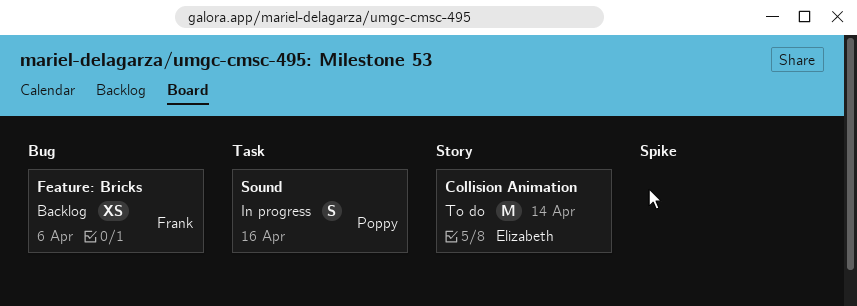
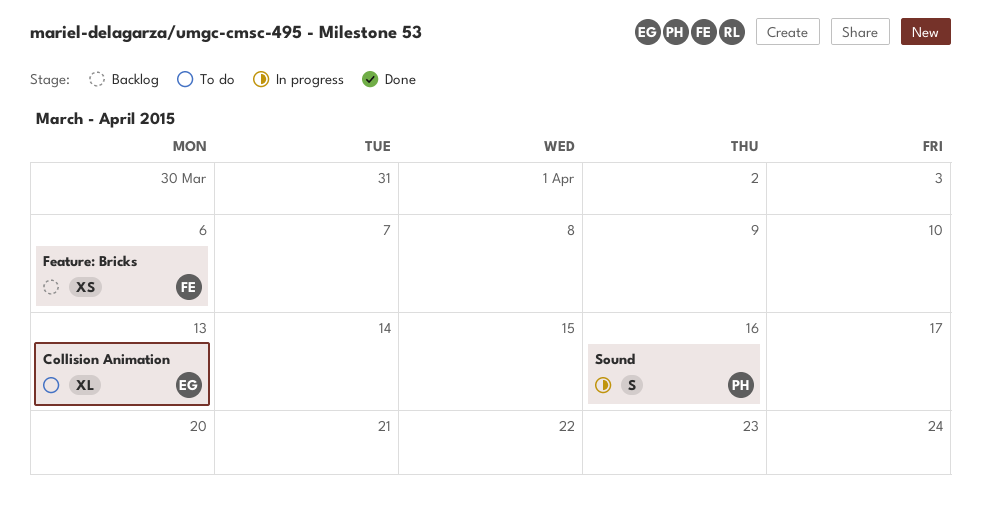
Collision Animation, estimate: M -> XL
Collision Animation, due: Apr 14 -> Apr 13

